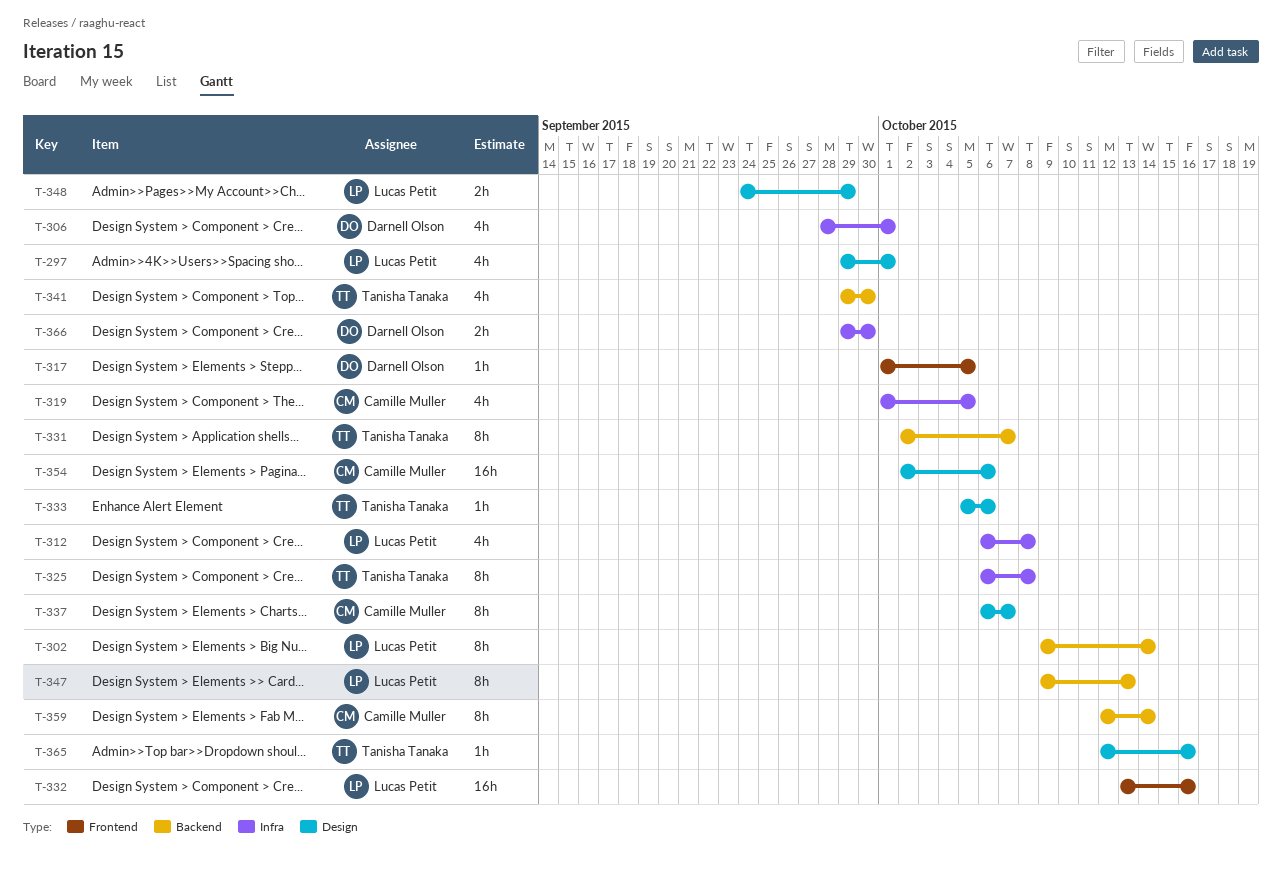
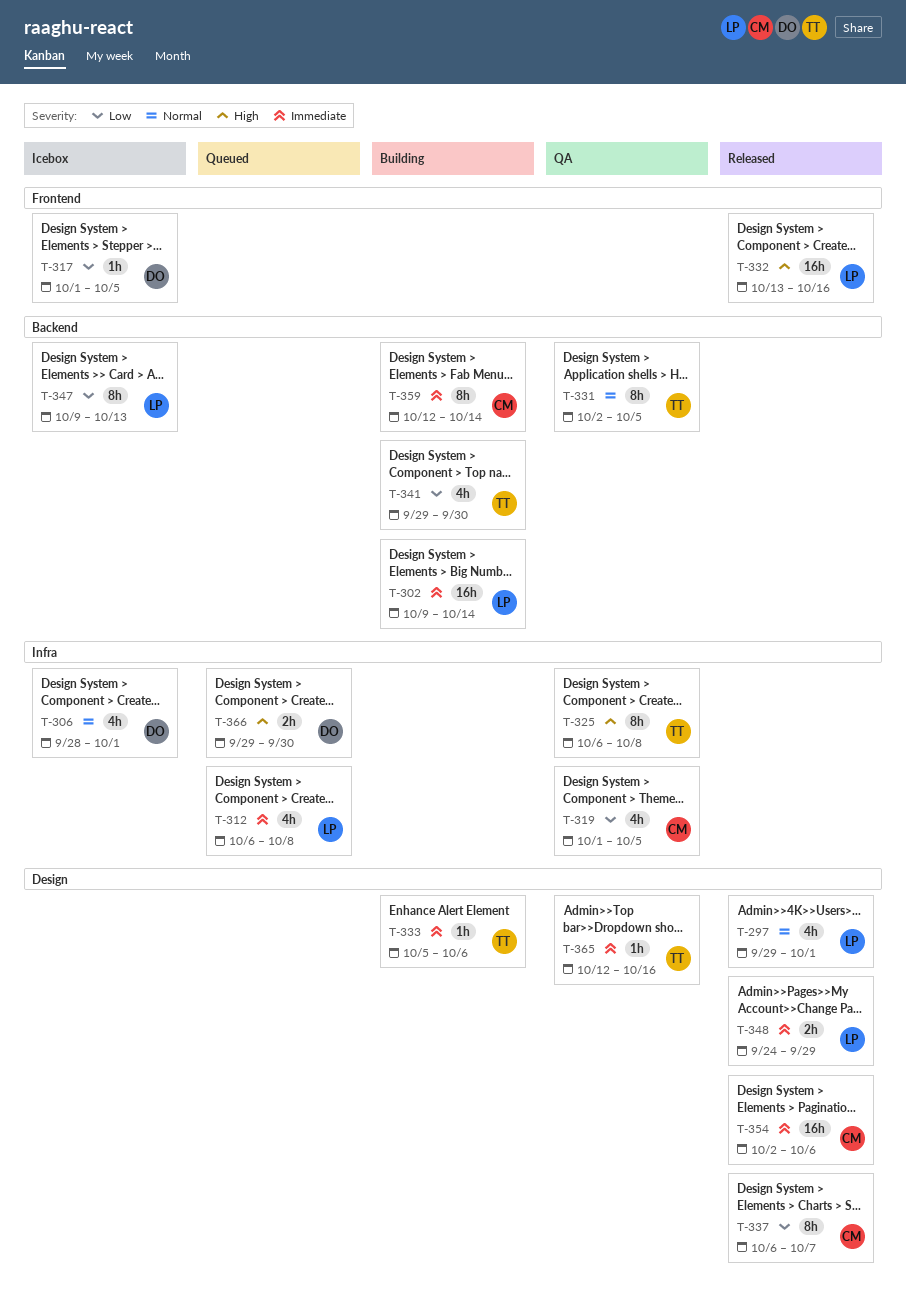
T-302, estimate: 8h -> 16h
T-331, due: Oct 7 -> Oct 5

